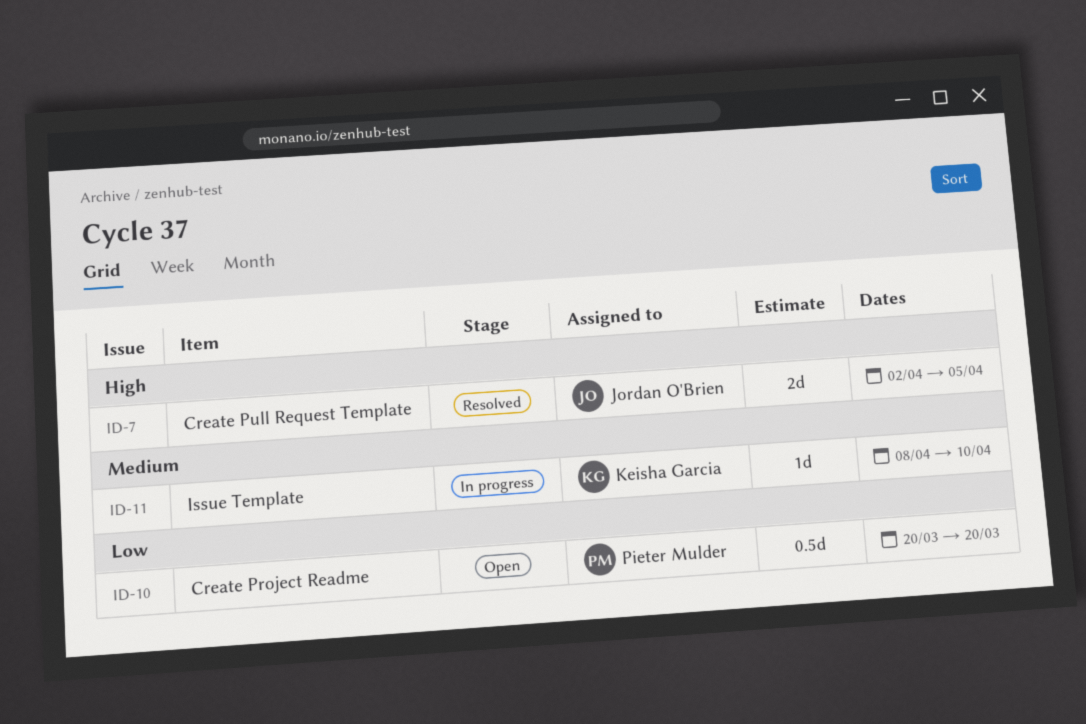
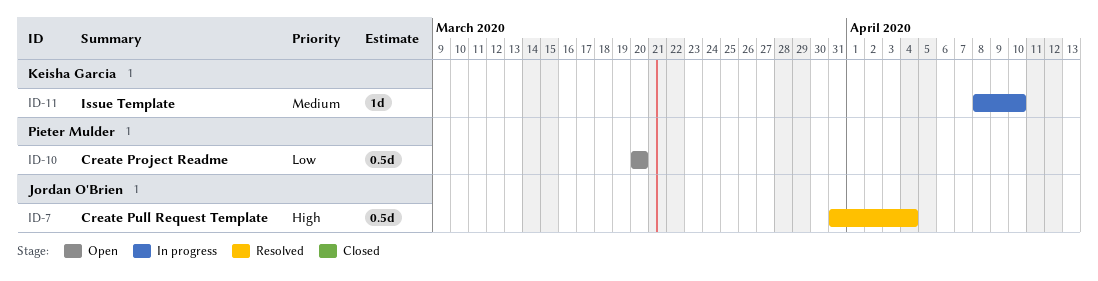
ID-7, estimate: 2d -> 0.5d
ID-7, start: Apr 2 -> Mar 31
ID-7, due: Apr 5 -> Apr 4

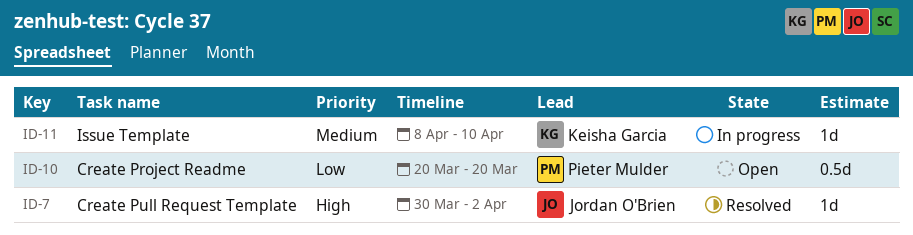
ID-7, estimate: 0.5d -> 1d
ID-7, start: Mar 31 -> Mar 30
ID-7, due: Apr 4 -> Apr 2

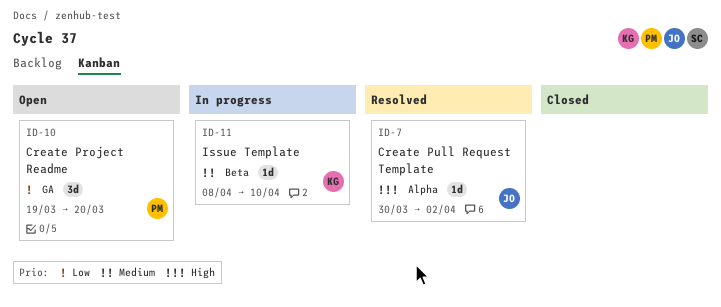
ID-10, estimate: 0.5d -> 3d
ID-10, start: Mar 20 -> Mar 19

